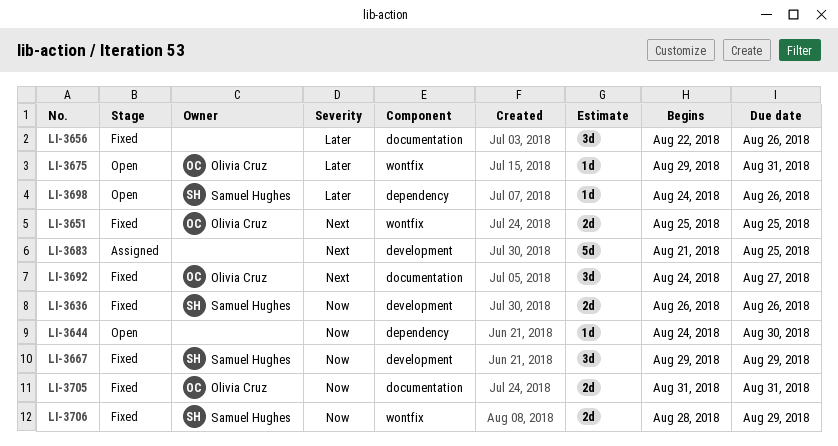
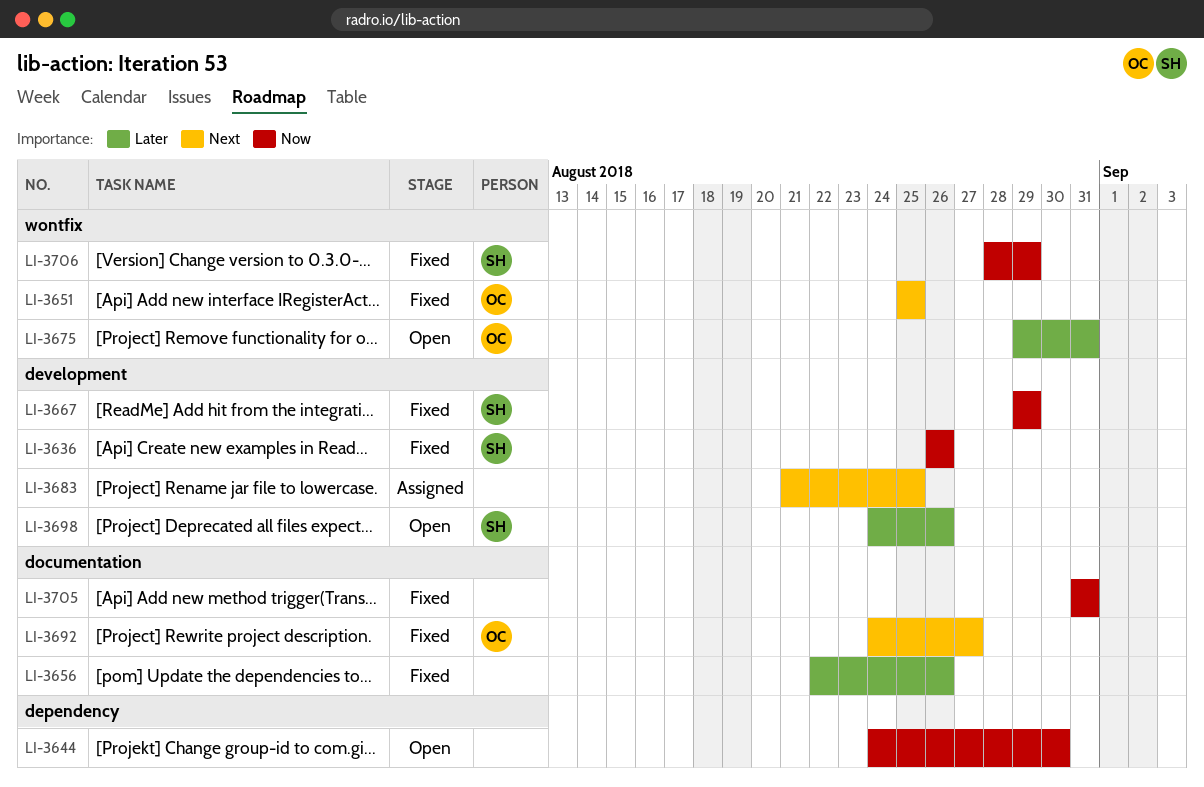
LI-3698, label: dependency -> development
LI-3705, owner: Olivia Cruz -> none

